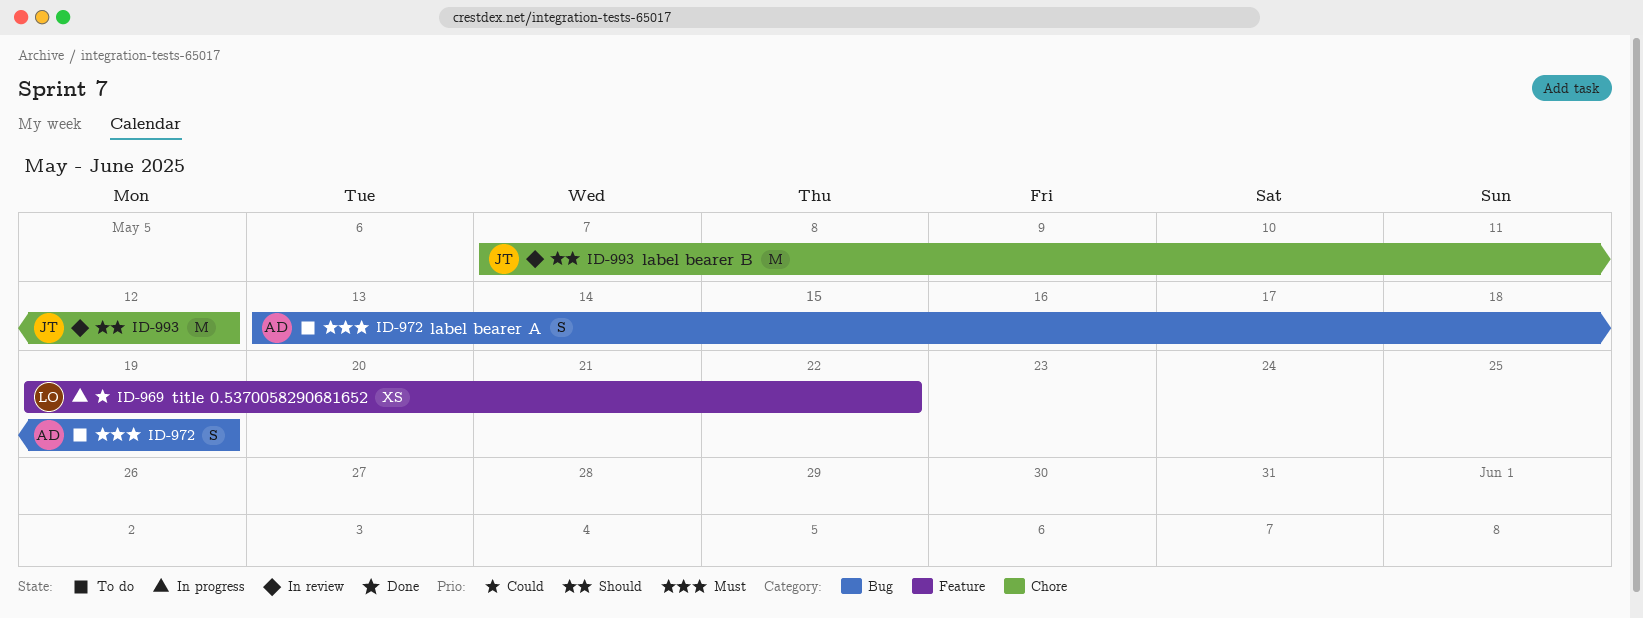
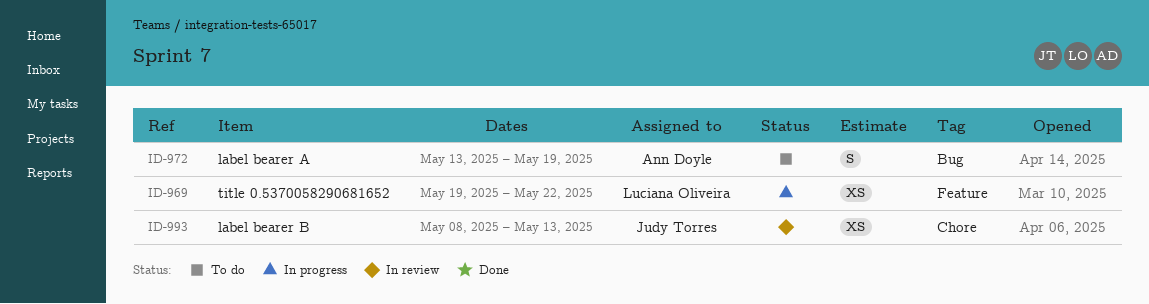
ID-993, estimate: M -> XS
ID-993, start: May 7 -> May 8
ID-993, due: May 12 -> May 13

